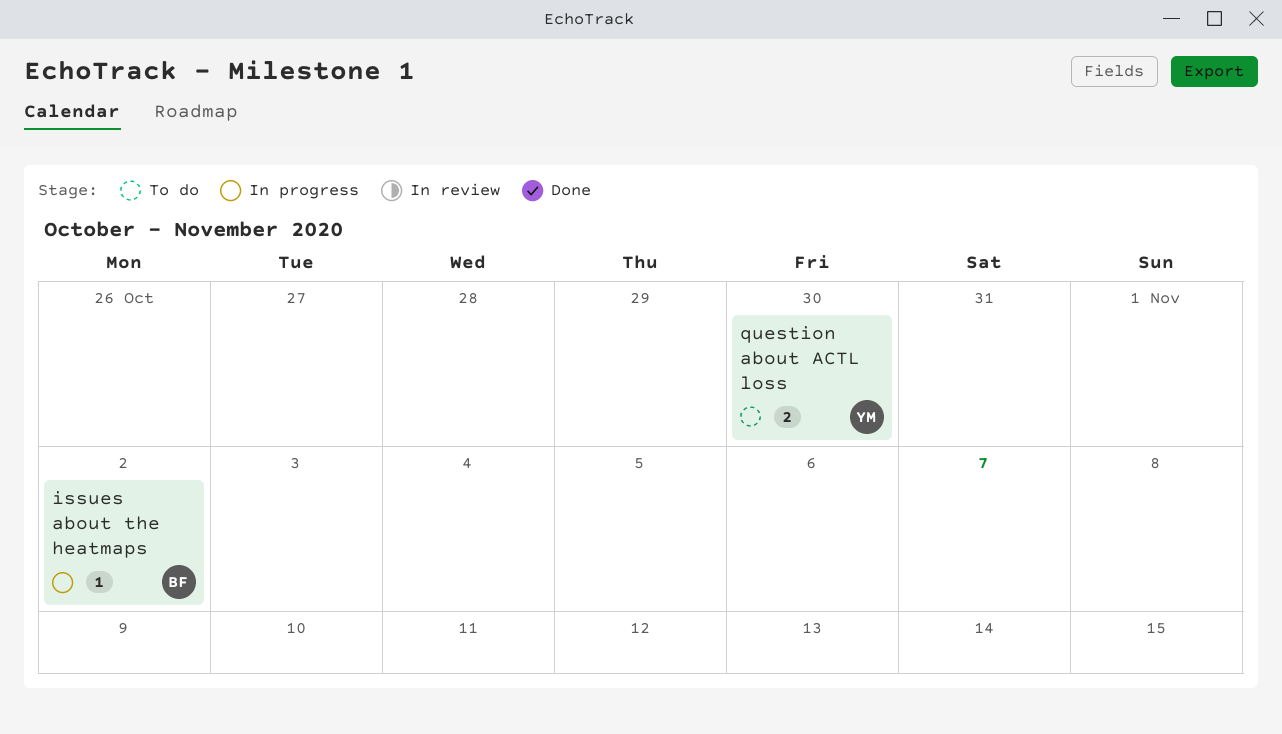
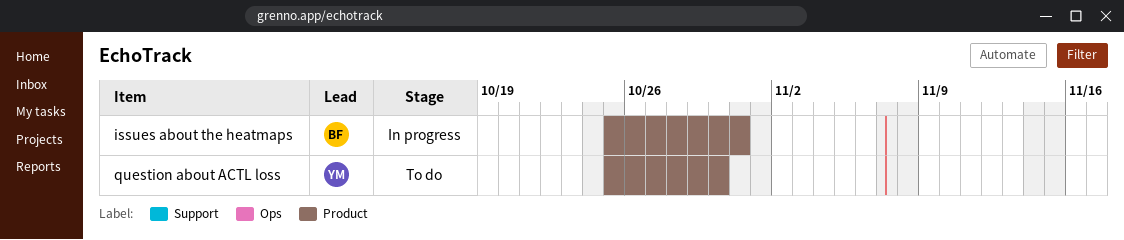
issues about the heatmaps, due: Nov 2 -> Oct 31

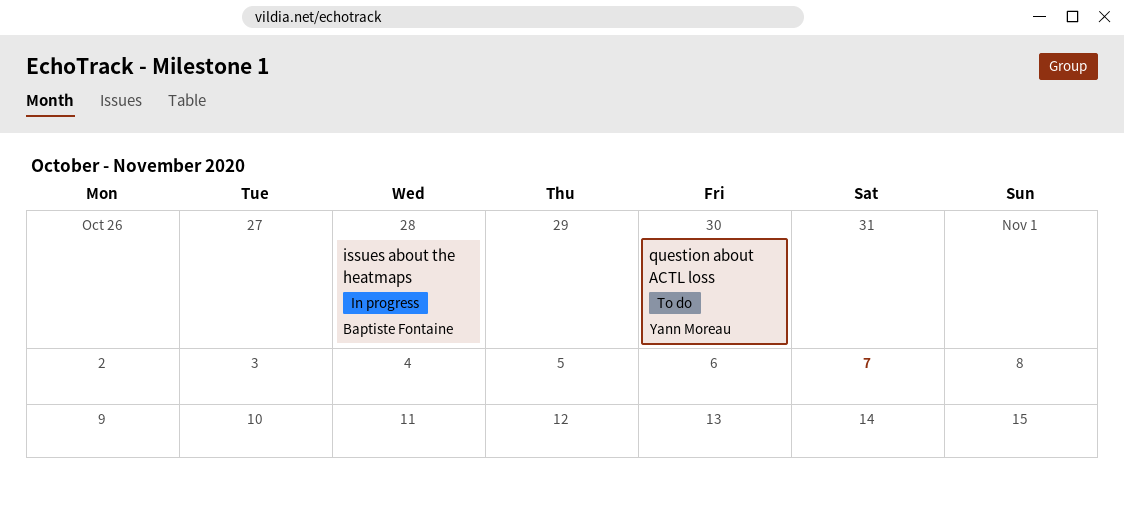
issues about the heatmaps, due: Oct 31 -> Oct 28

